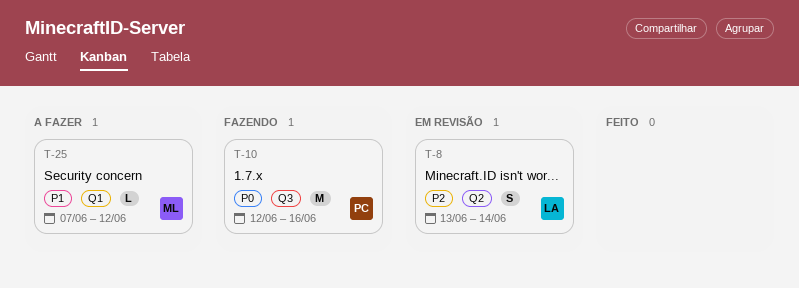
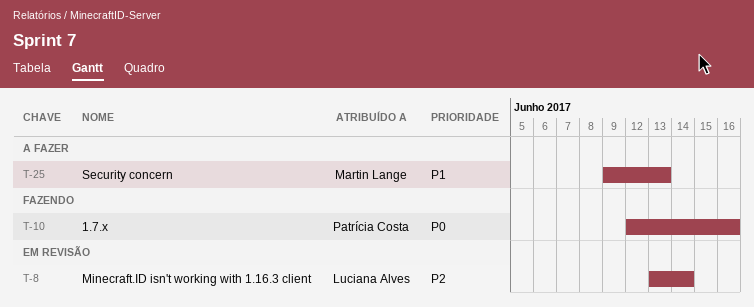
T-25, start: Jun 7 -> Jun 9
T-25, due: Jun 12 -> Jun 13

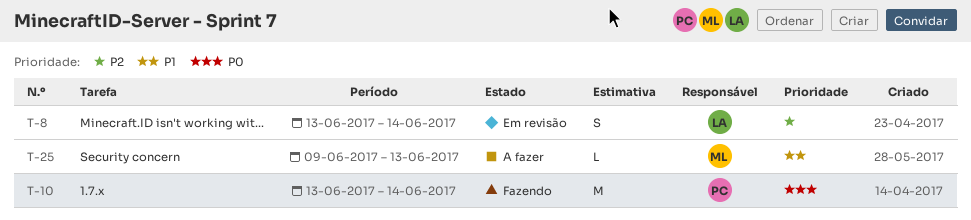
T-10, start: Jun 12 -> Jun 13
T-10, due: Jun 16 -> Jun 14

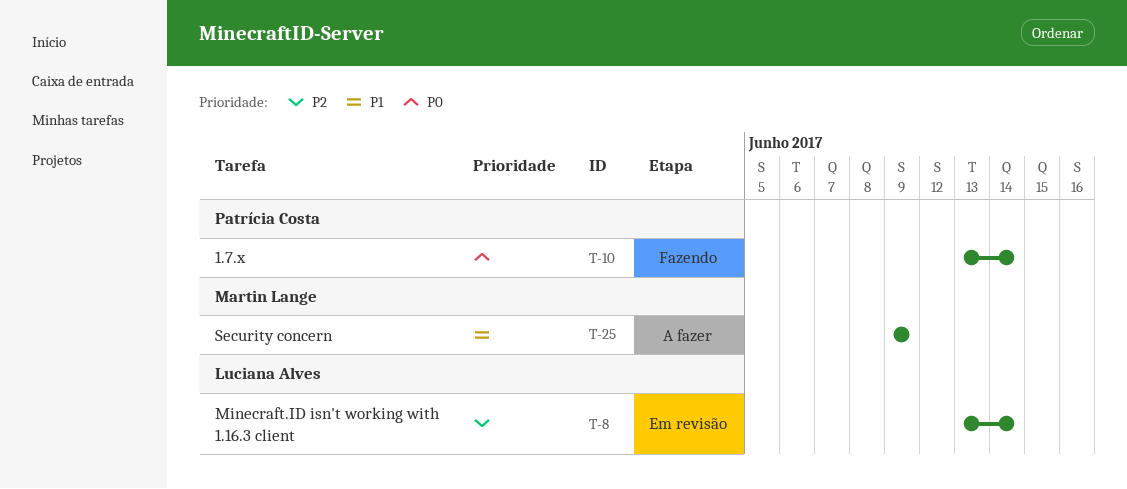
T-25, due: Jun 13 -> Jun 9

